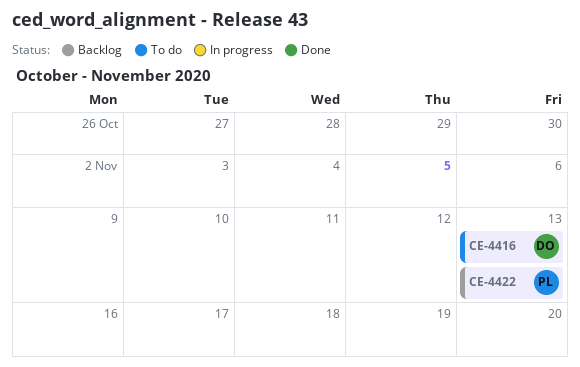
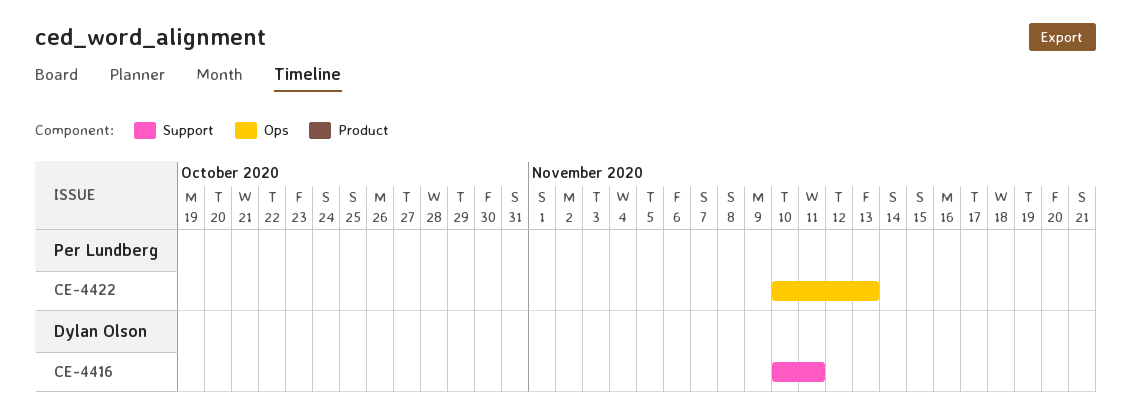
CE-4416, due: Nov 13 -> Nov 11

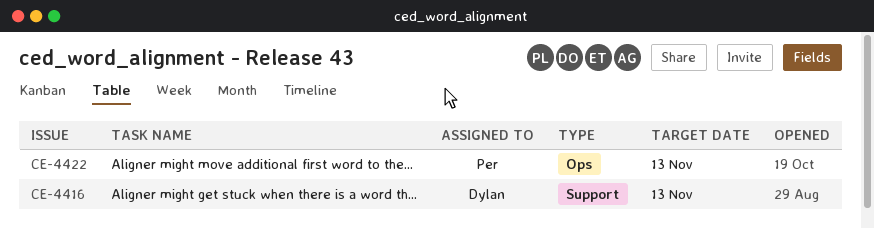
CE-4416, due: Nov 11 -> Nov 13

